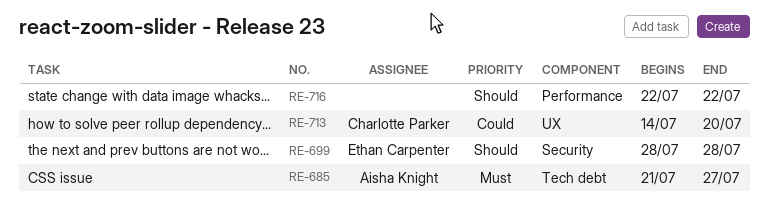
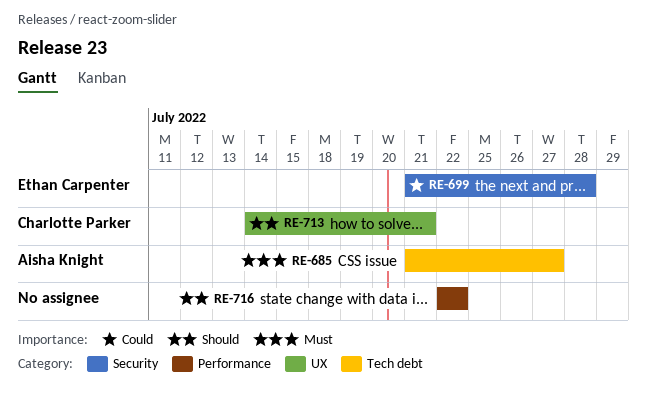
RE-699, priority: Should -> Could
RE-699, start: Jul 28 -> Jul 21
RE-713, priority: Could -> Should
RE-713, due: Jul 20 -> Jul 21

